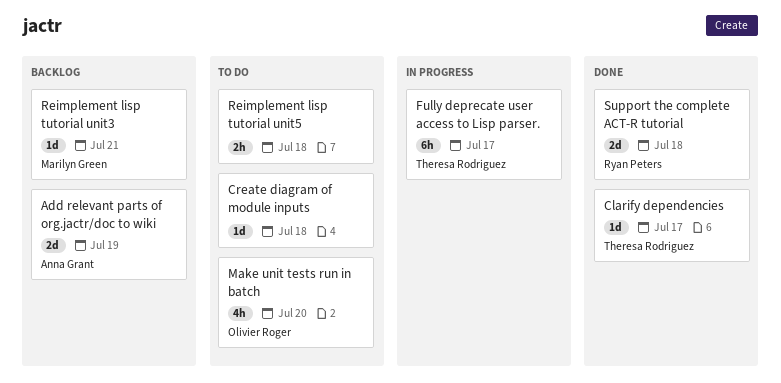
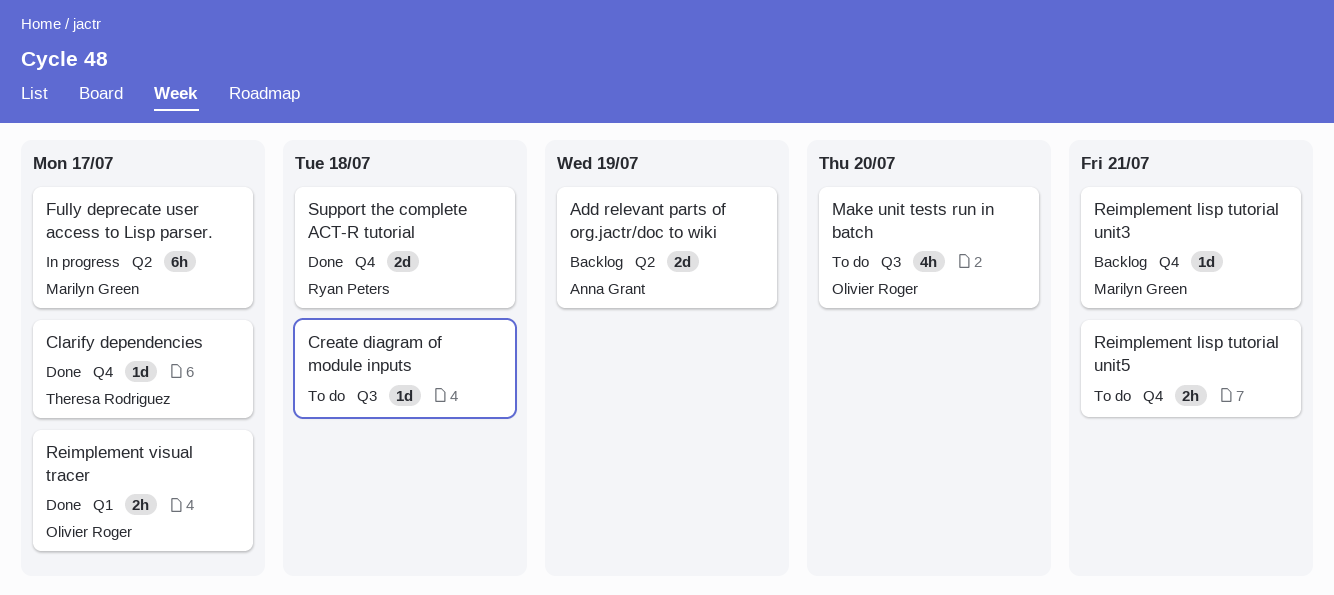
Fully deprecate user access to Lisp parser., owner: Theresa Rodriguez -> Marilyn Green
Reimplement lisp tutorial unit5, due: Jul 18 -> Jul 21
Reimplement visual tracer: none -> present

